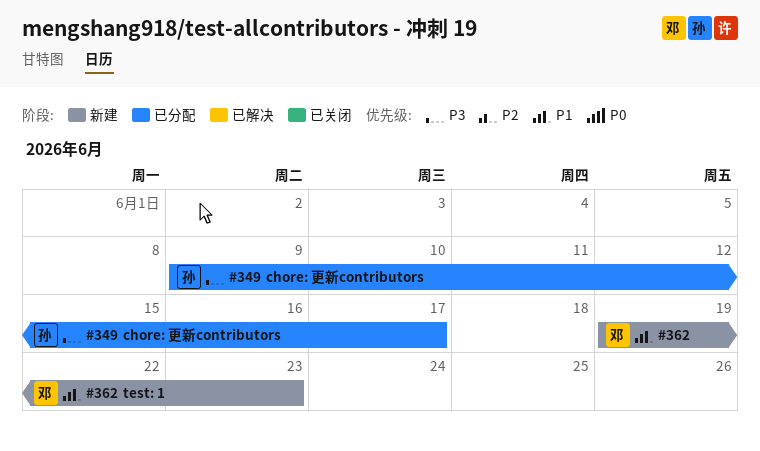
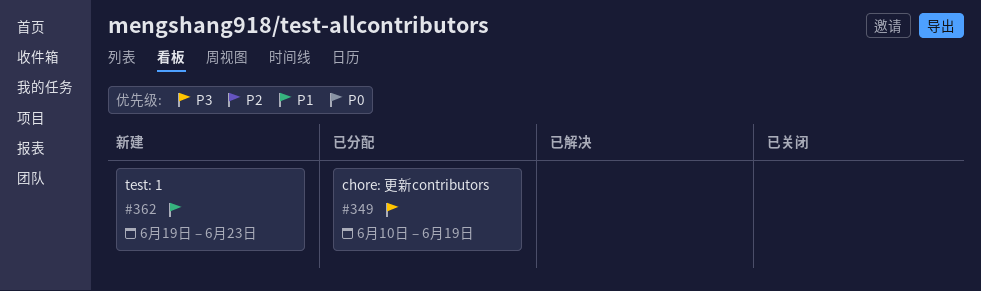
#349, start: Jun 9 -> Jun 10
#349, due: Jun 17 -> Jun 19

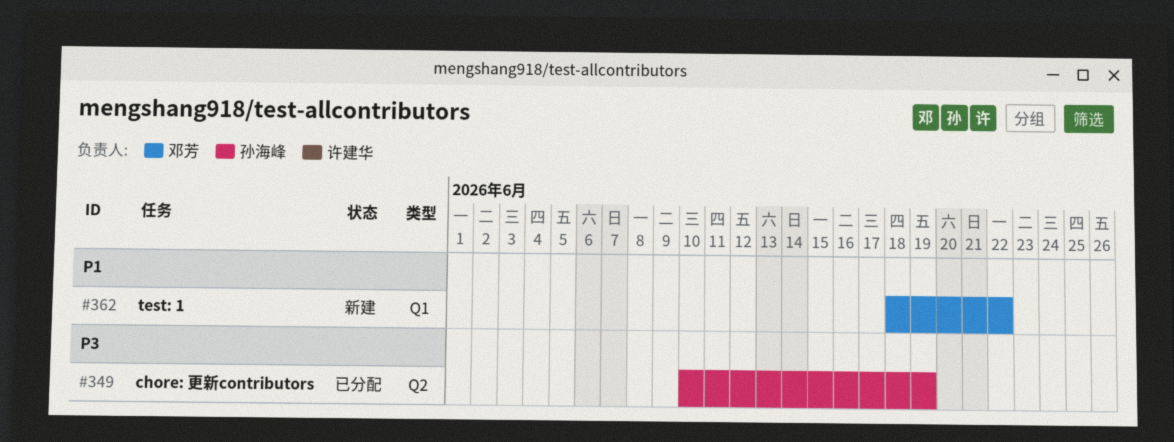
#362, start: Jun 19 -> Jun 18
#362, due: Jun 23 -> Jun 22

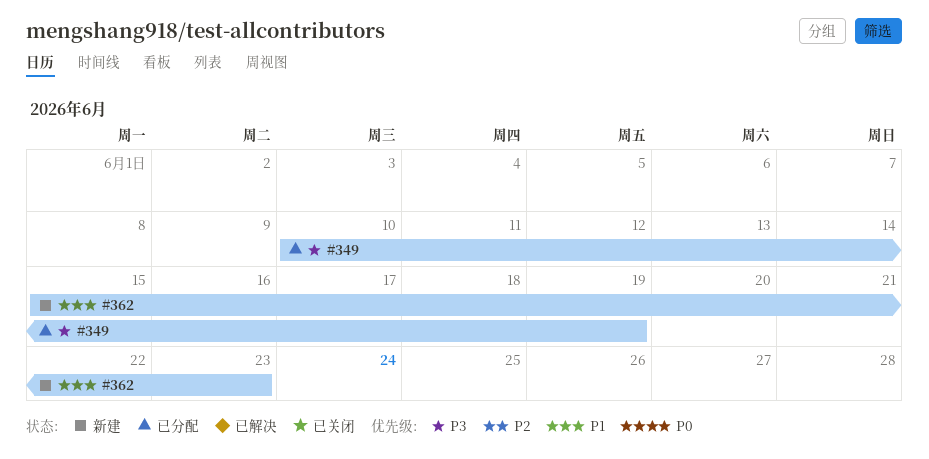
#362, start: Jun 18 -> Jun 15
#362, due: Jun 22 -> Jun 23

